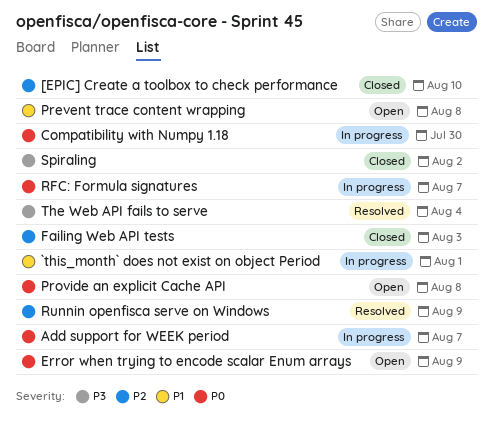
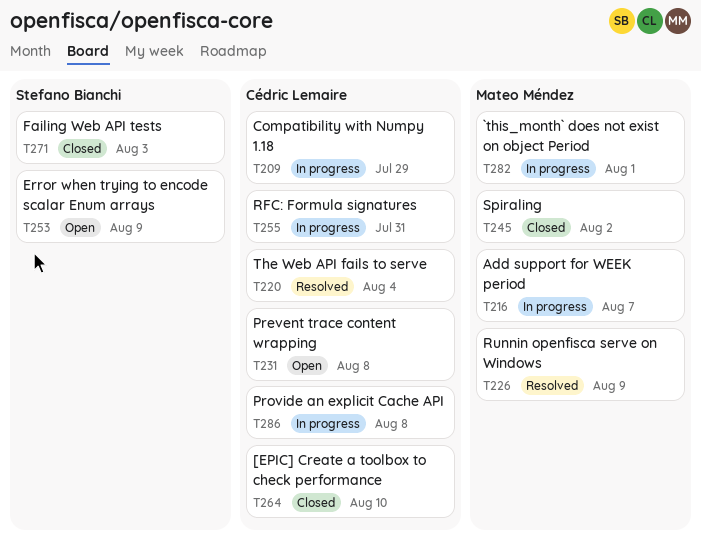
Compatibility with Numpy 1.18, due: Jul 30 -> Jul 29
Provide an explicit Cache API, status: Open -> In progress
RFC: Formula signatures, due: Aug 7 -> Jul 31

